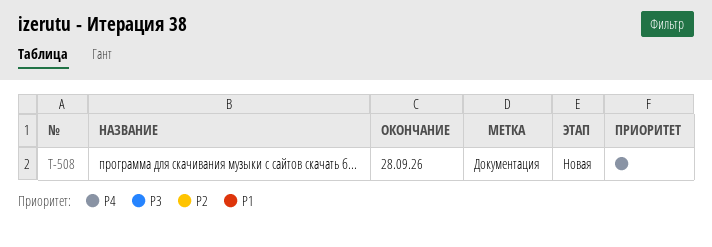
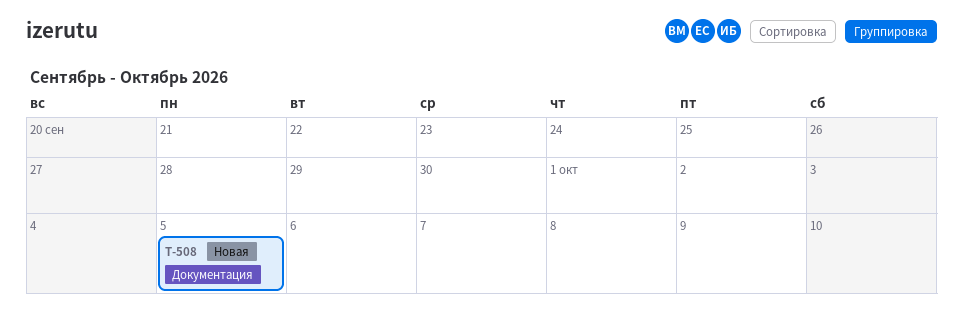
T-508, due: Sep 28 -> Oct 5

